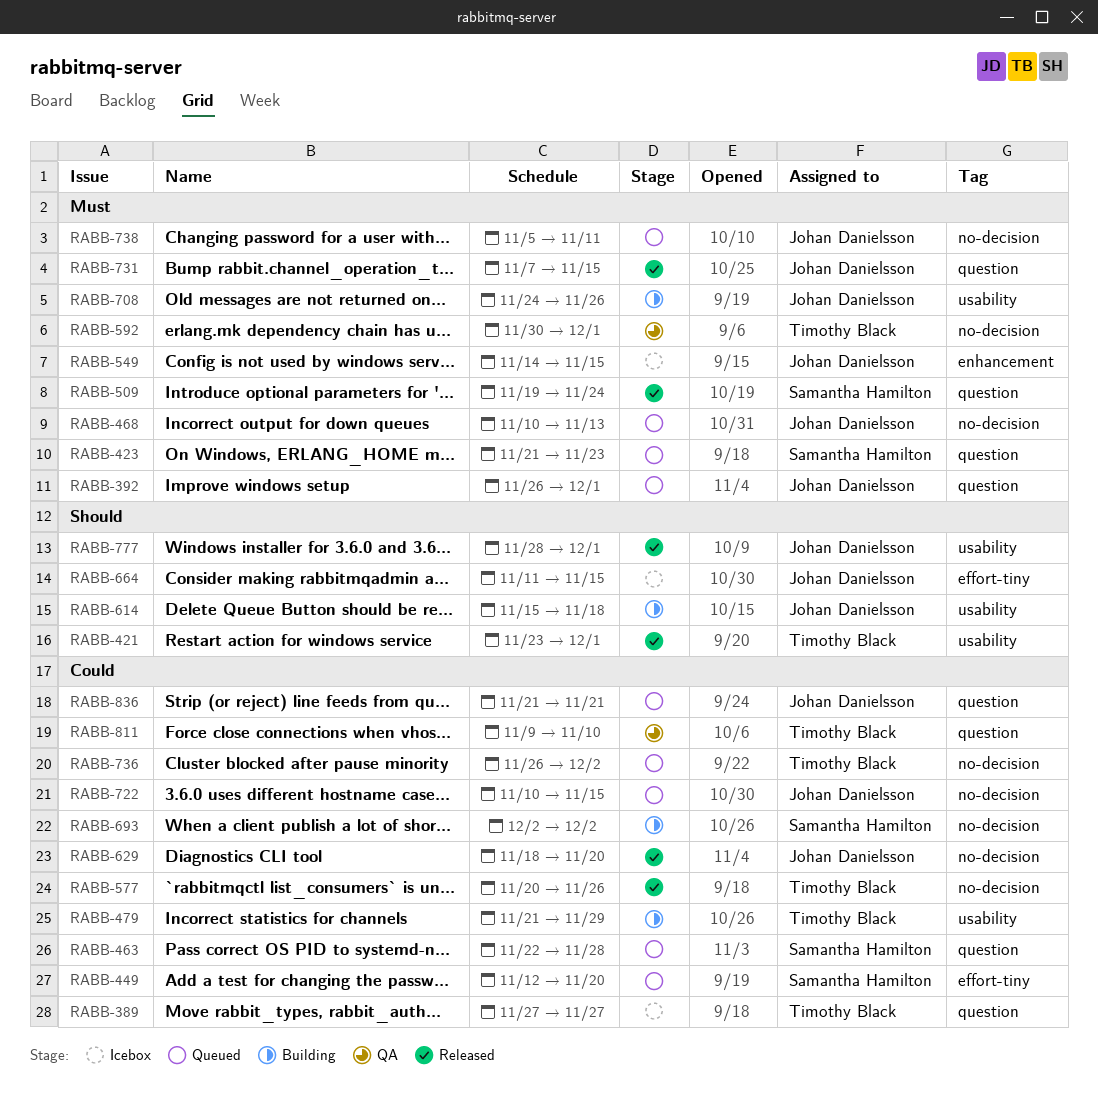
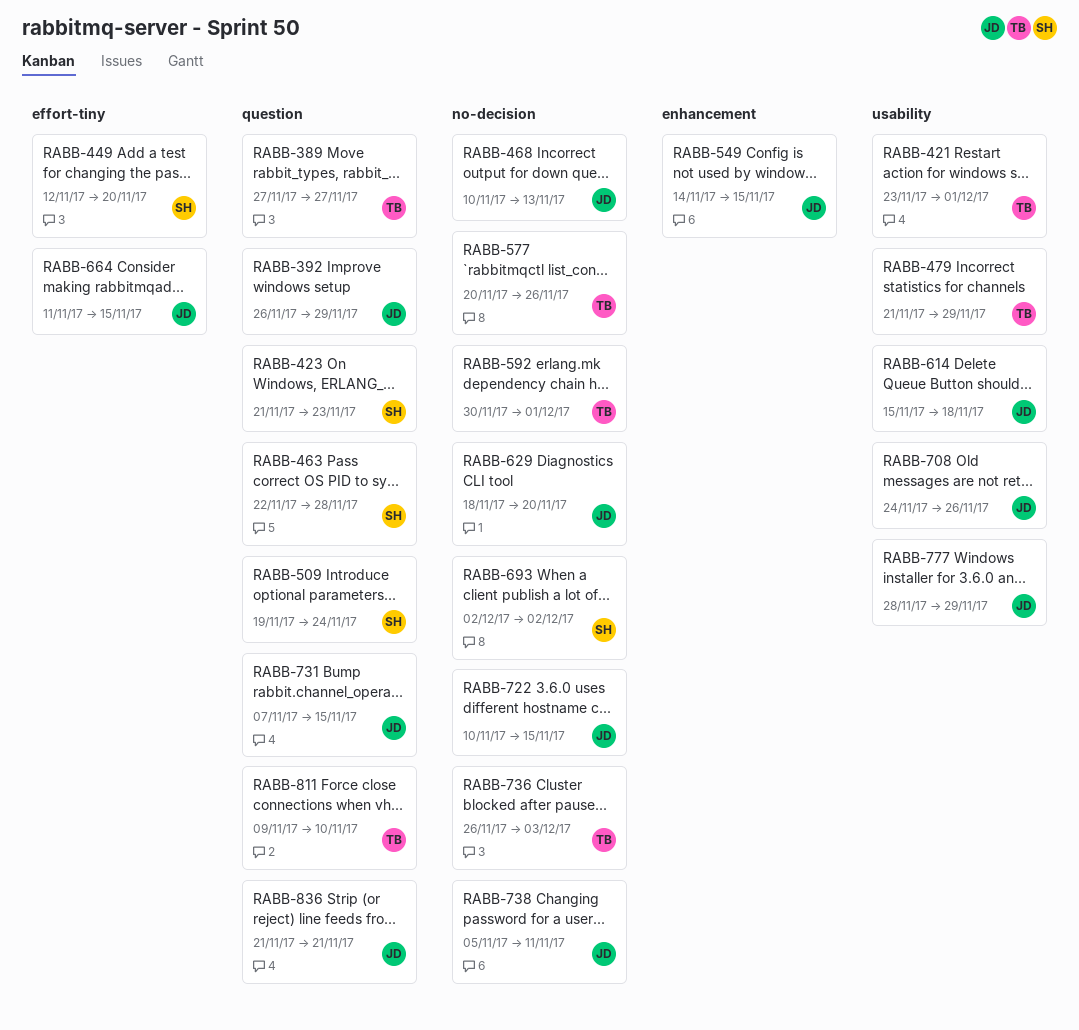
RABB-392, due: Dec 1 -> Nov 29
RABB-736, due: Dec 2 -> Dec 3
RABB-777, due: Dec 1 -> Nov 29

